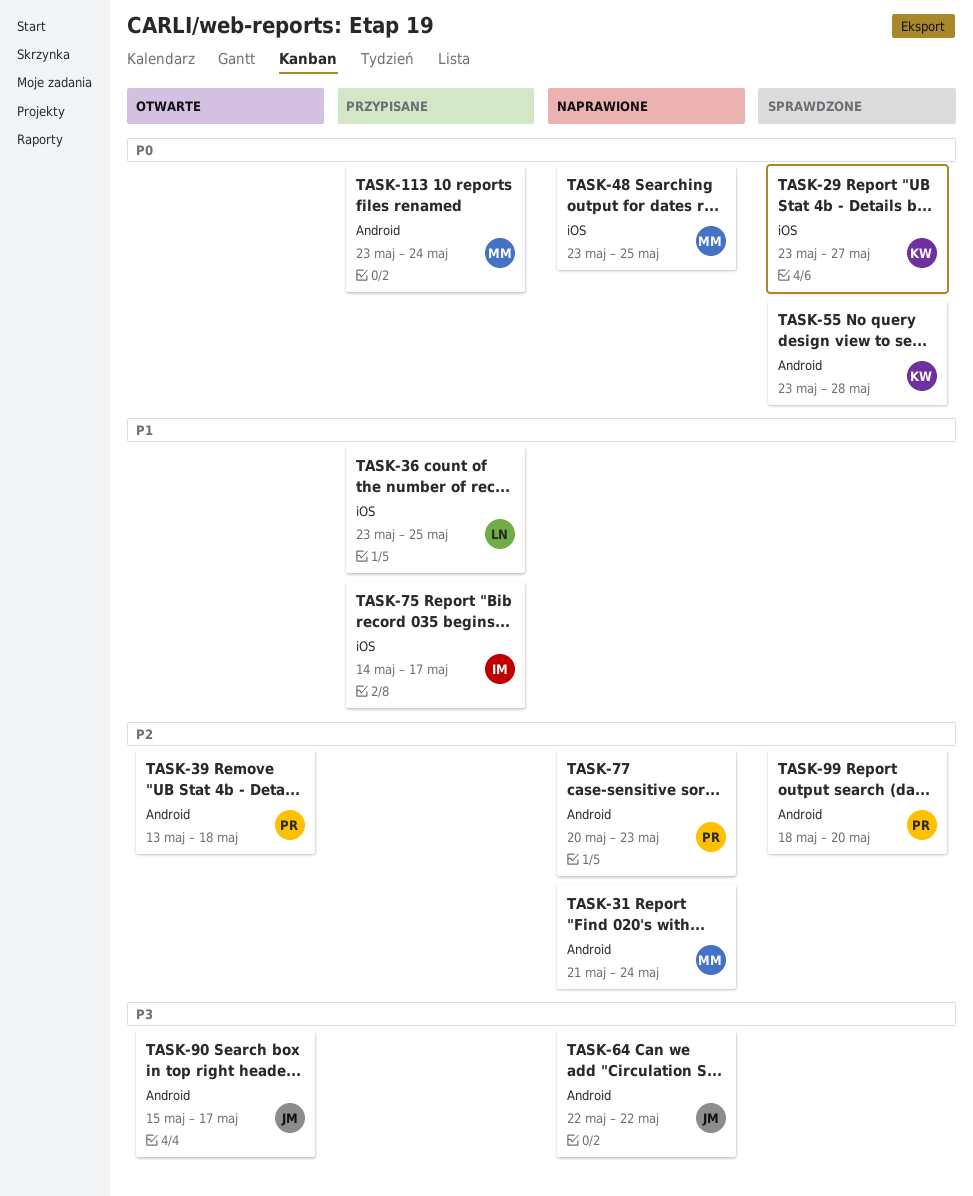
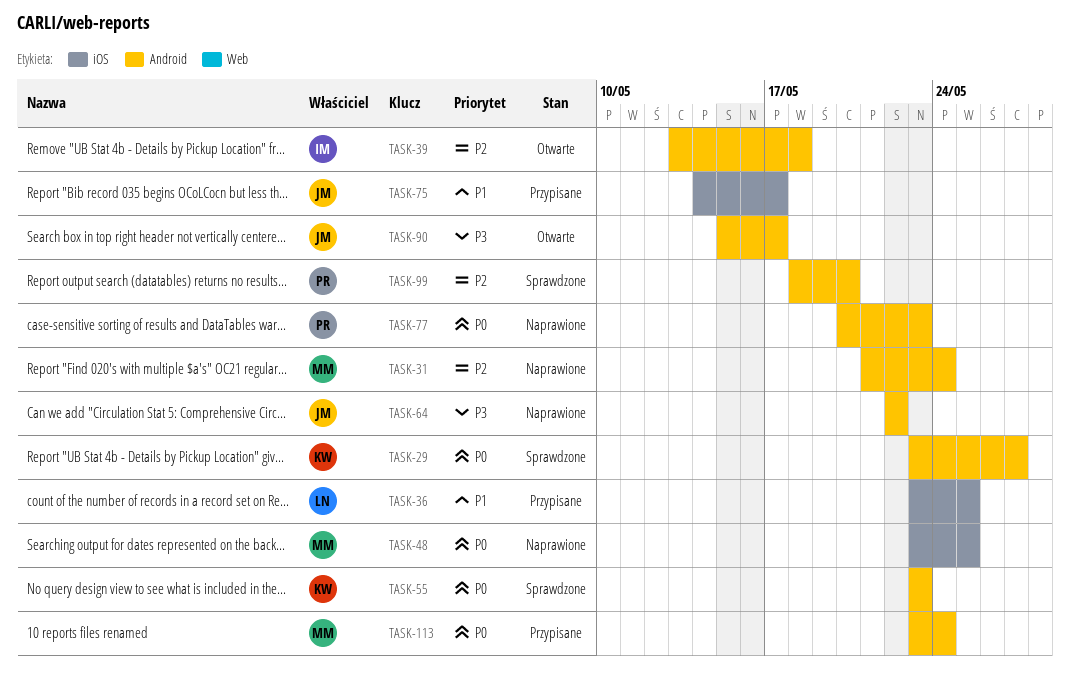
TASK-29, label: iOS -> Android
TASK-39, owner: PR -> IM
TASK-55, due: May 28 -> May 23
TASK-75, owner: IM -> JM
TASK-77, priority: P2 -> P0

